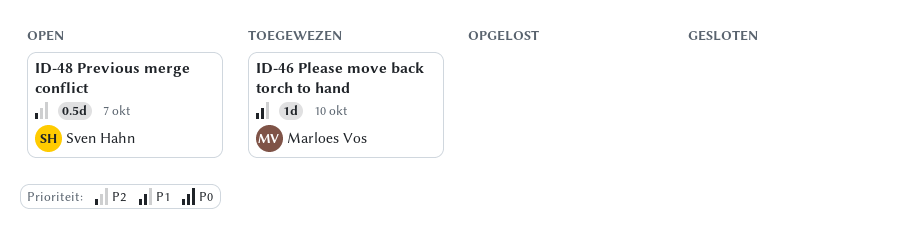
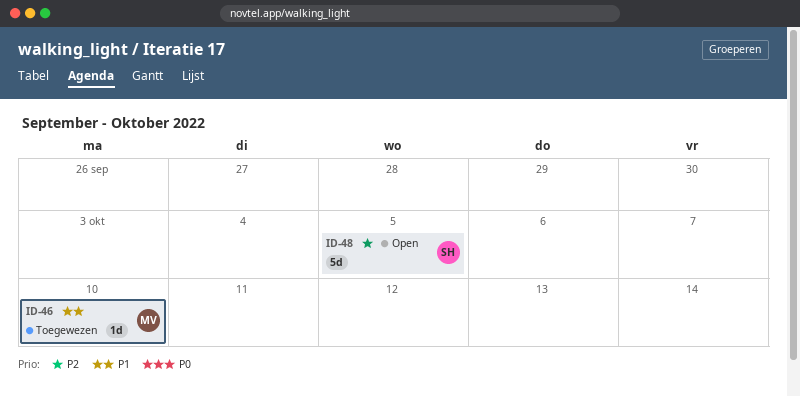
ID-48, estimate: 0.5d -> 5d
ID-48, due: Oct 7 -> Oct 5

